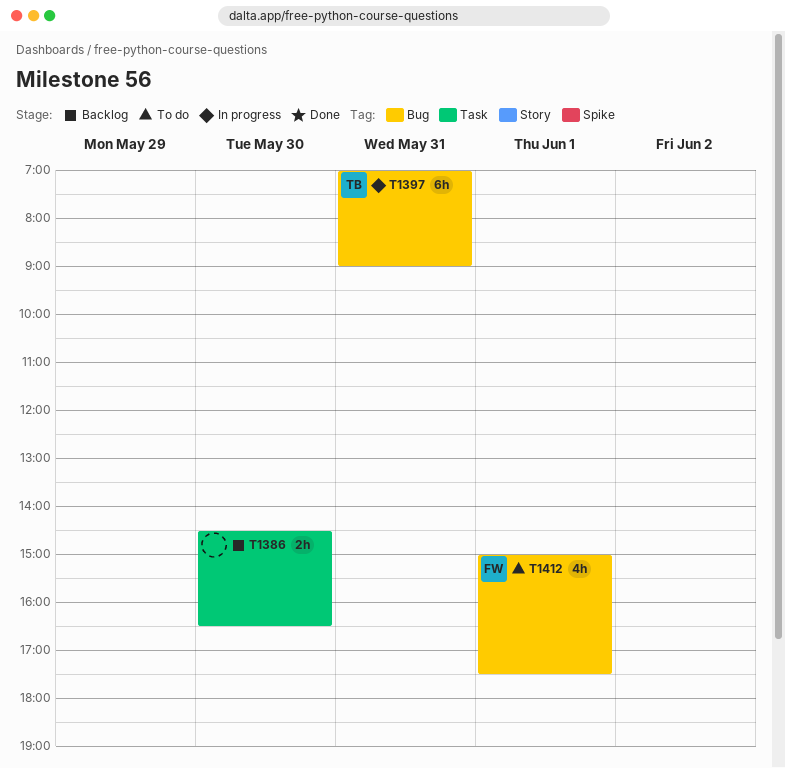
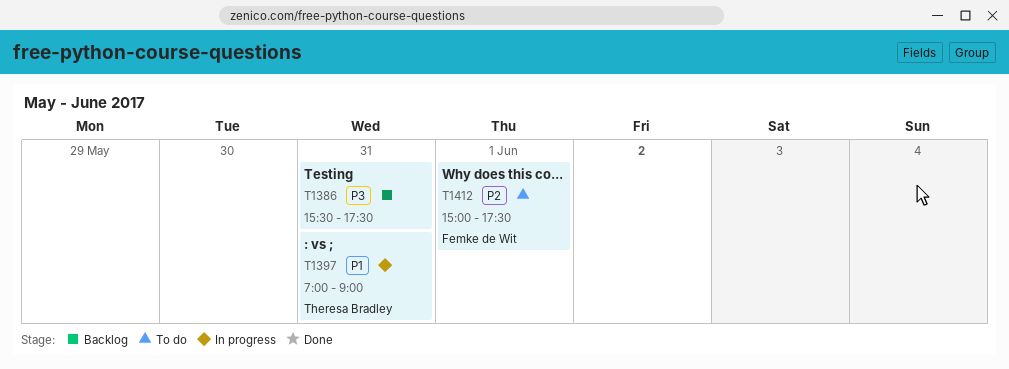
T1386, day: May 30 -> May 31
T1386, begins: 14:30 -> 15:30
T1386, ends: 16:30 -> 17:30

